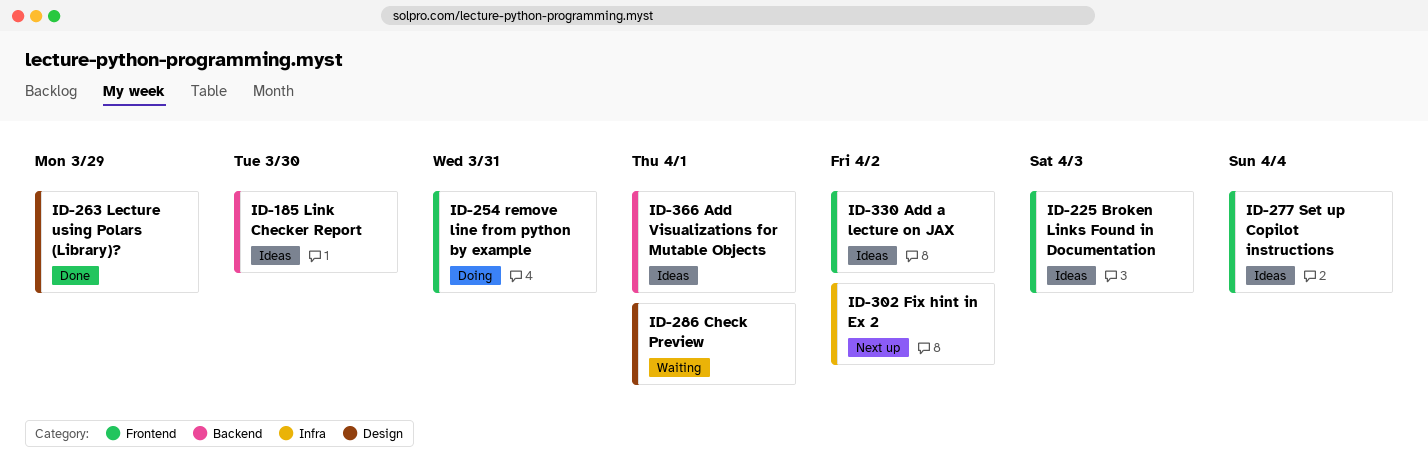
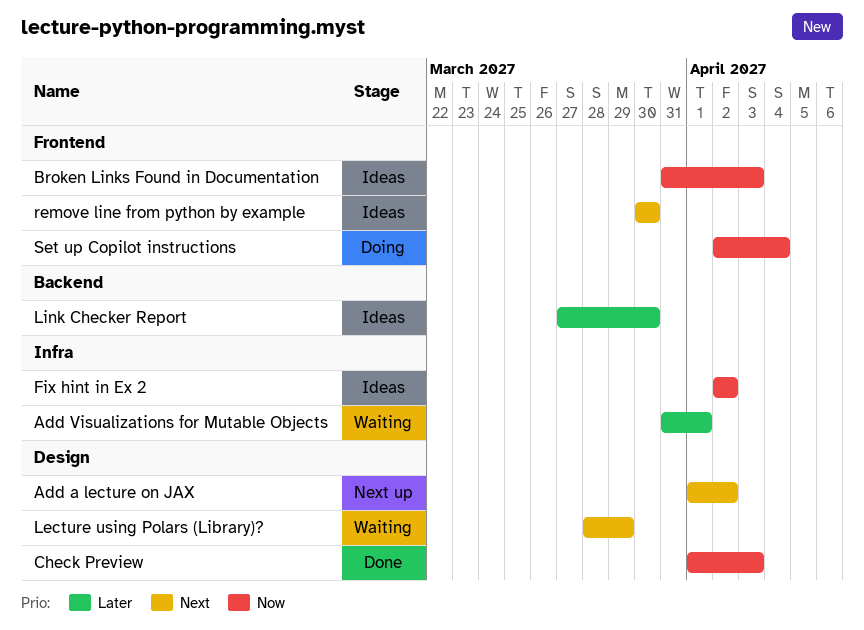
Add a lecture on JAX, status: Ideas -> Next up
Add a lecture on JAX, label: Frontend -> Design
Add Visualizations for Mutable Objects, status: Ideas -> Waiting
Add Visualizations for Mutable Objects, label: Backend -> Infra
Check Preview, status: Waiting -> Done
Check Preview, due: Apr 1 -> Apr 3
Fix hint in Ex 2, status: Next up -> Ideas
Lecture using Polars (Library)?, status: Done -> Waiting
remove line from python by example, status: Doing -> Ideas
remove line from python by example, due: Mar 31 -> Mar 30
Set up Copilot instructions, status: Ideas -> Doing

